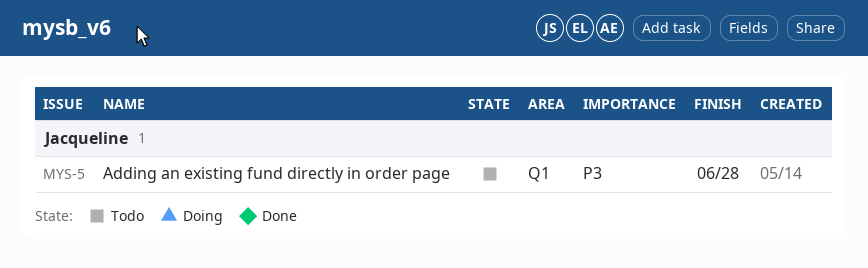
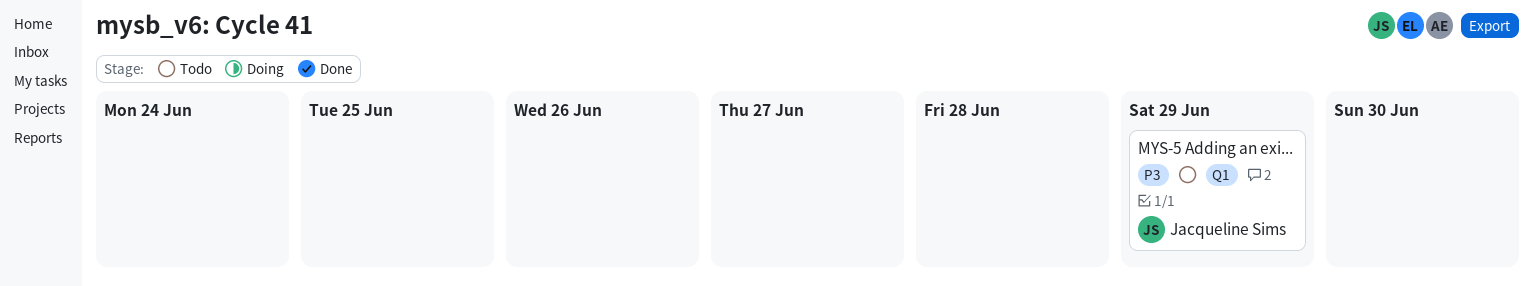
MYS-5, due: Jun 28 -> Jun 29

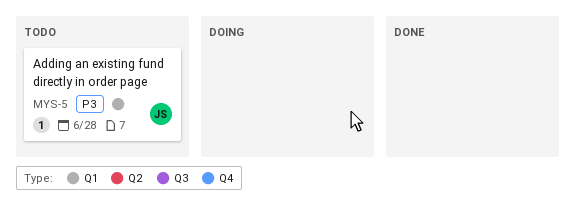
MYS-5, due: Jun 29 -> Jun 28

